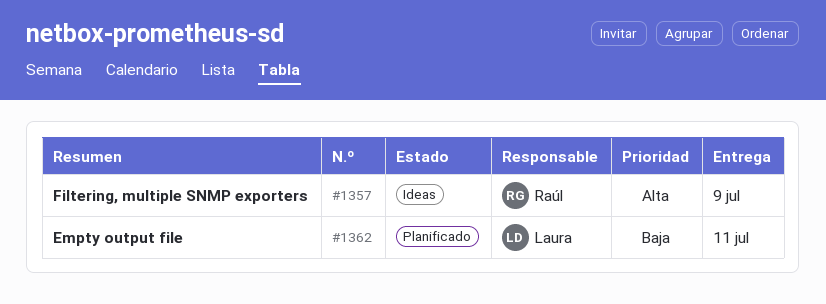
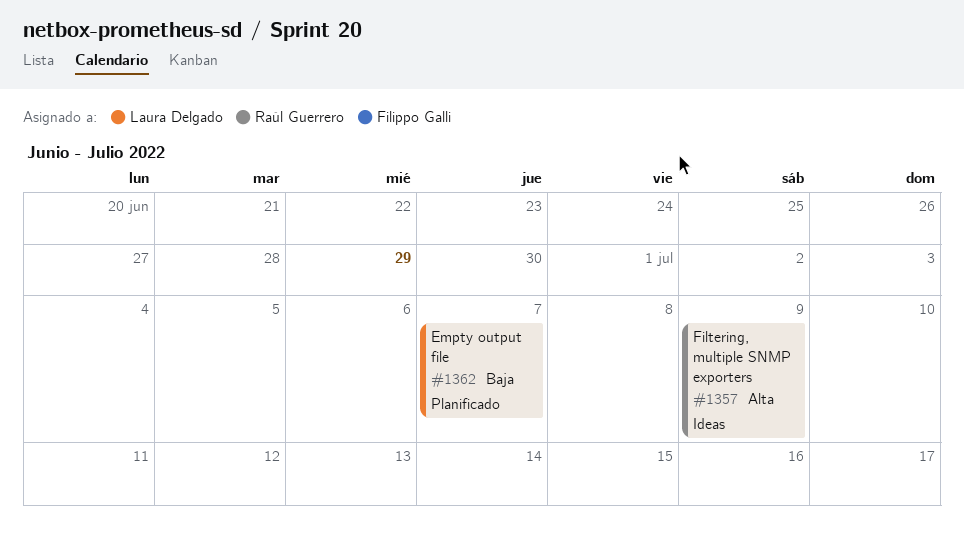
#1362, due: Jul 11 -> Jul 7

